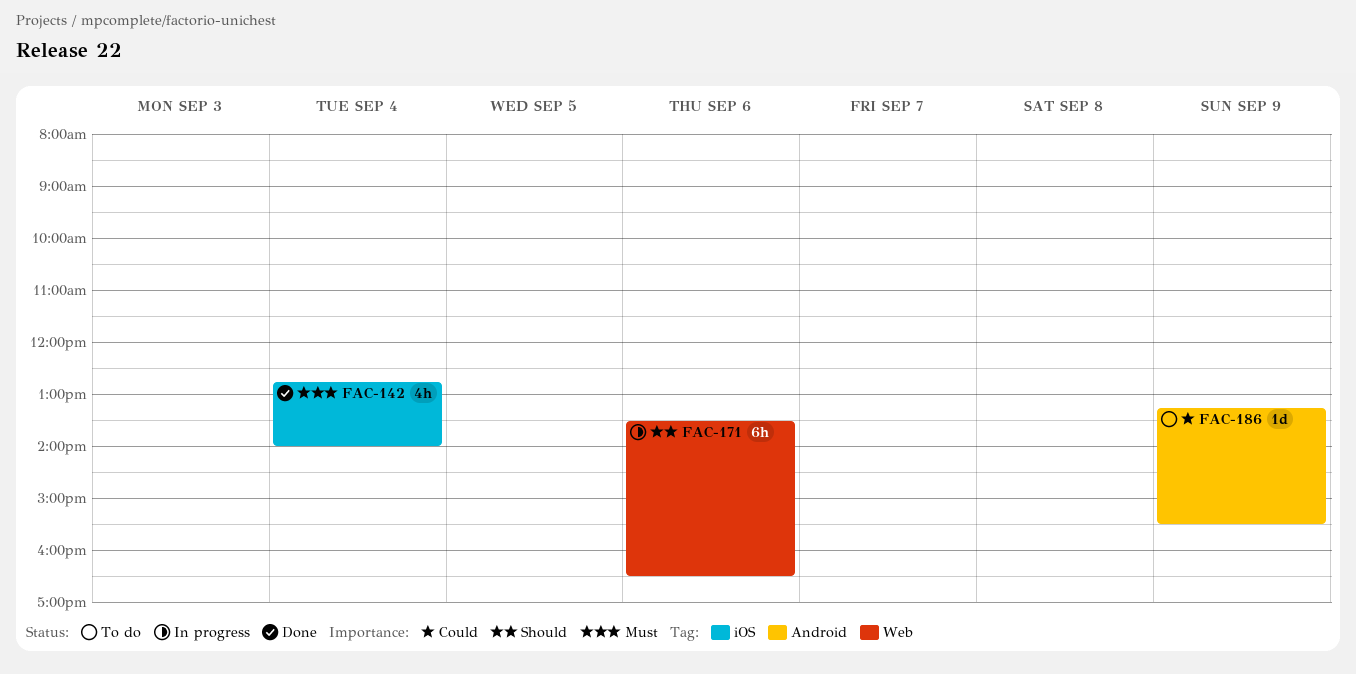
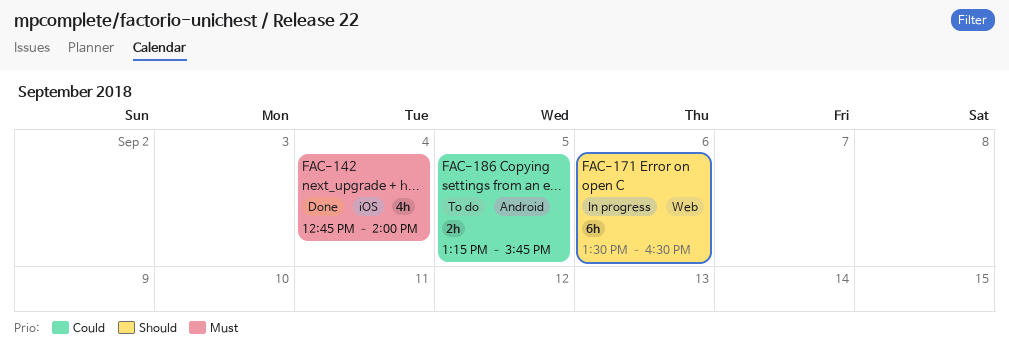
FAC-186, estimate: 1d -> 2h
FAC-186, day: Sep 9 -> Sep 5
FAC-186, ends: 15:30 -> 15:45

